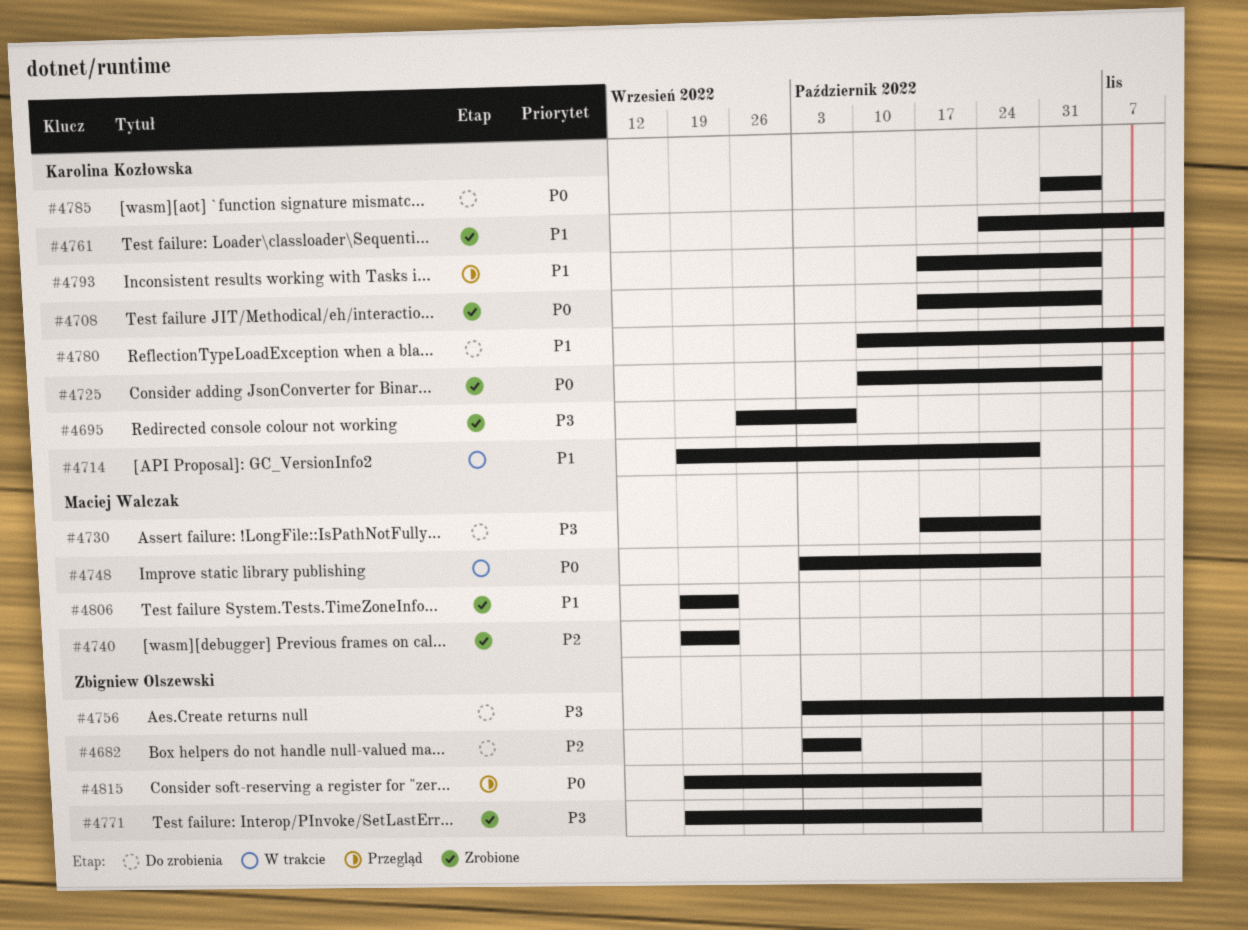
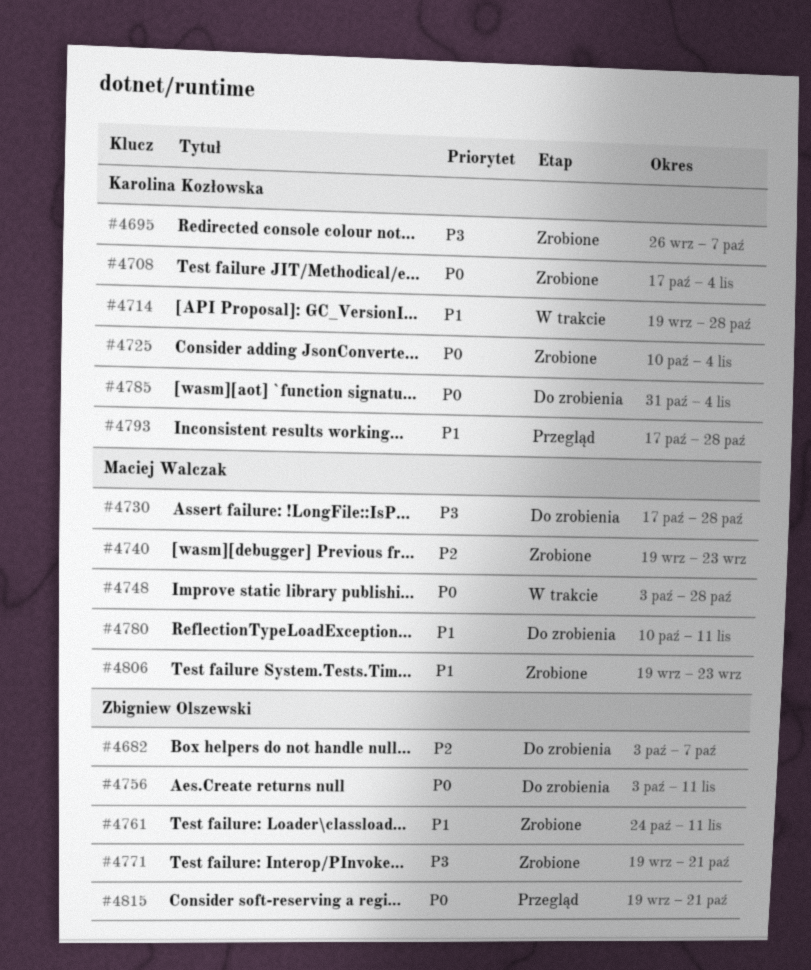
#4756, priority: P3 -> P0
#4761, owner: Karolina Kozłowska -> Zbigniew Olszewski
#4780, owner: Karolina Kozłowska -> Maciej Walczak
#4793, due: Nov 4 -> Oct 28

